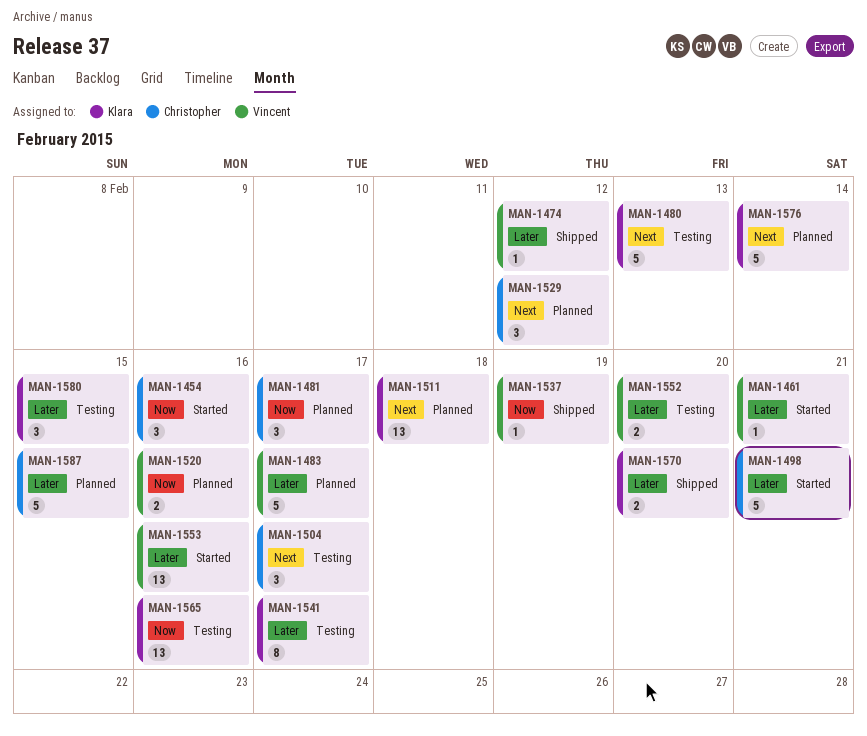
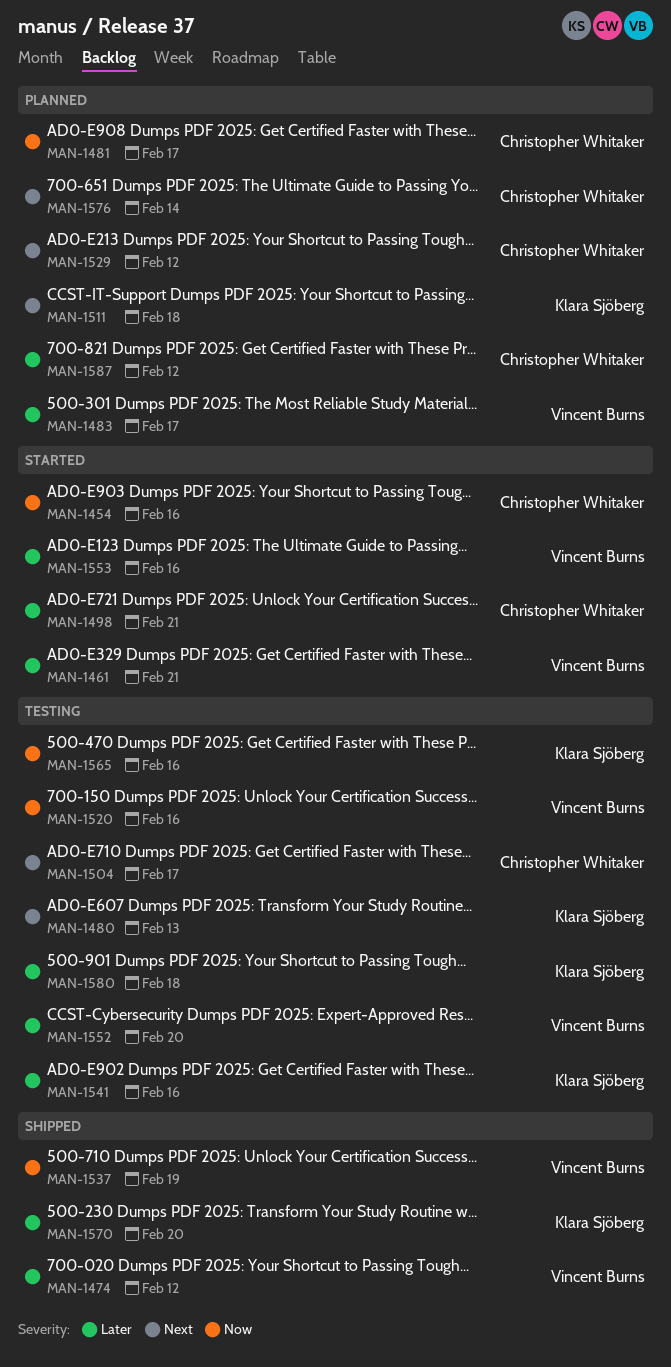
MAN-1520, status: Planned -> Testing
MAN-1541, due: Feb 17 -> Feb 16
MAN-1576, owner: Klara Sjöberg -> Christopher Whitaker
MAN-1580, due: Feb 15 -> Feb 18
MAN-1587, due: Feb 15 -> Feb 12

